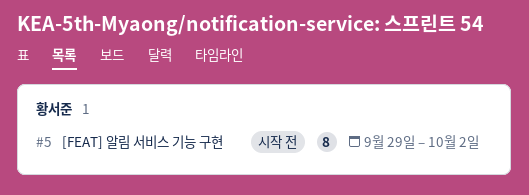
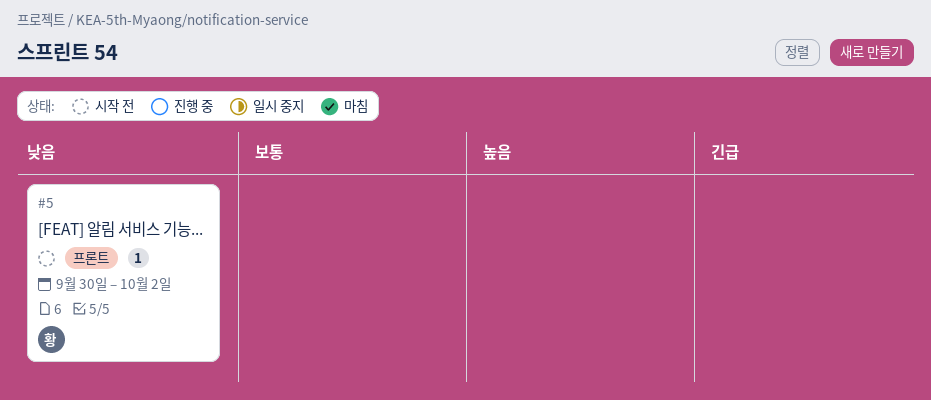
#5, estimate: 8 -> 1
#5, start: Sep 29 -> Sep 30

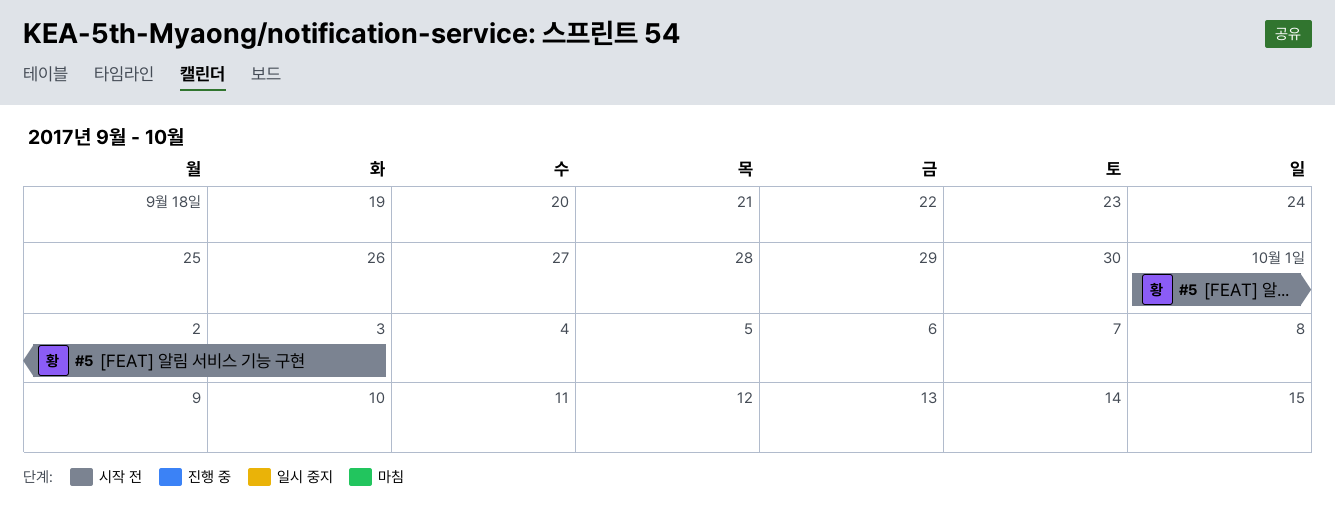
#5, start: Sep 30 -> Oct 1
#5, due: Oct 2 -> Oct 3

